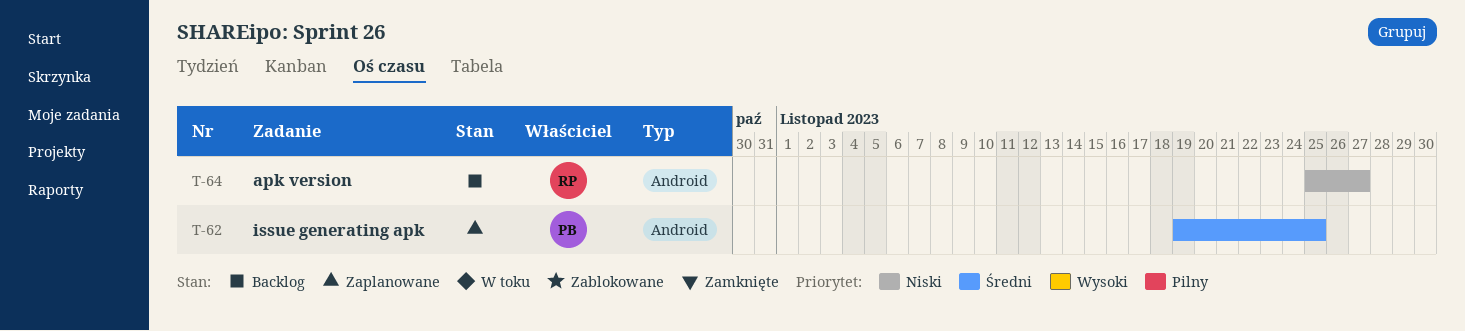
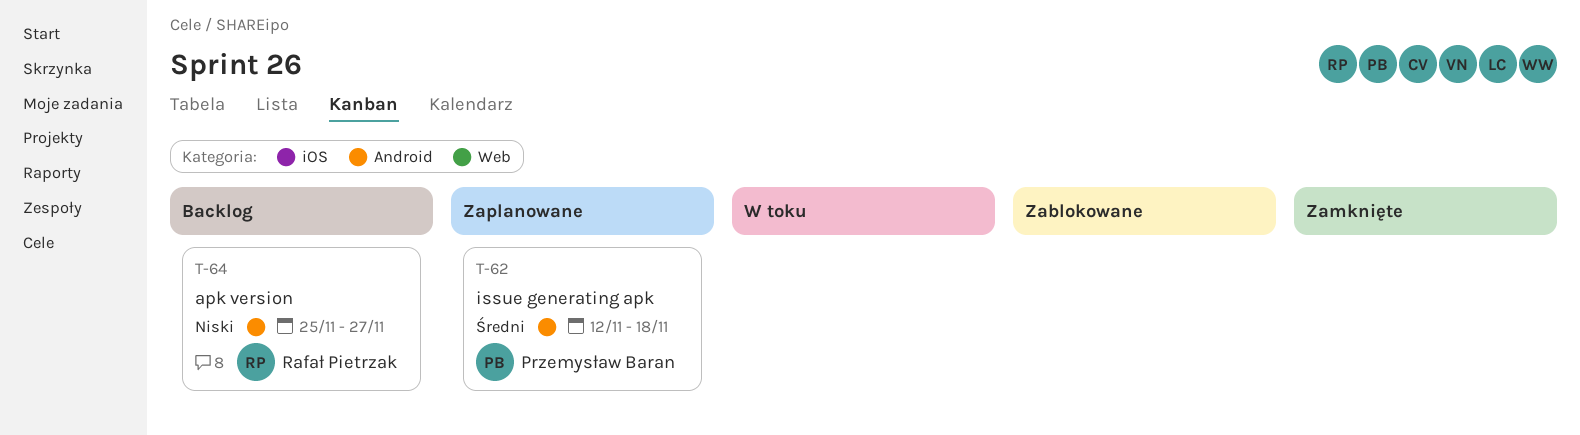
T-62, start: Nov 19 -> Nov 12
T-62, due: Nov 25 -> Nov 18

